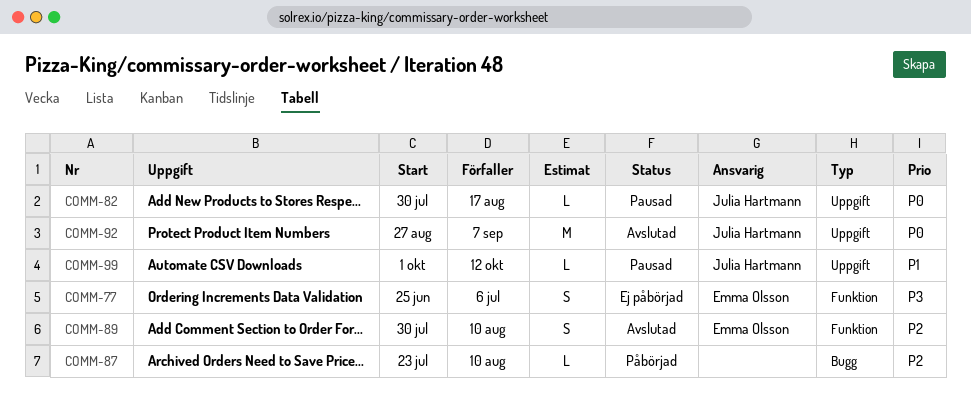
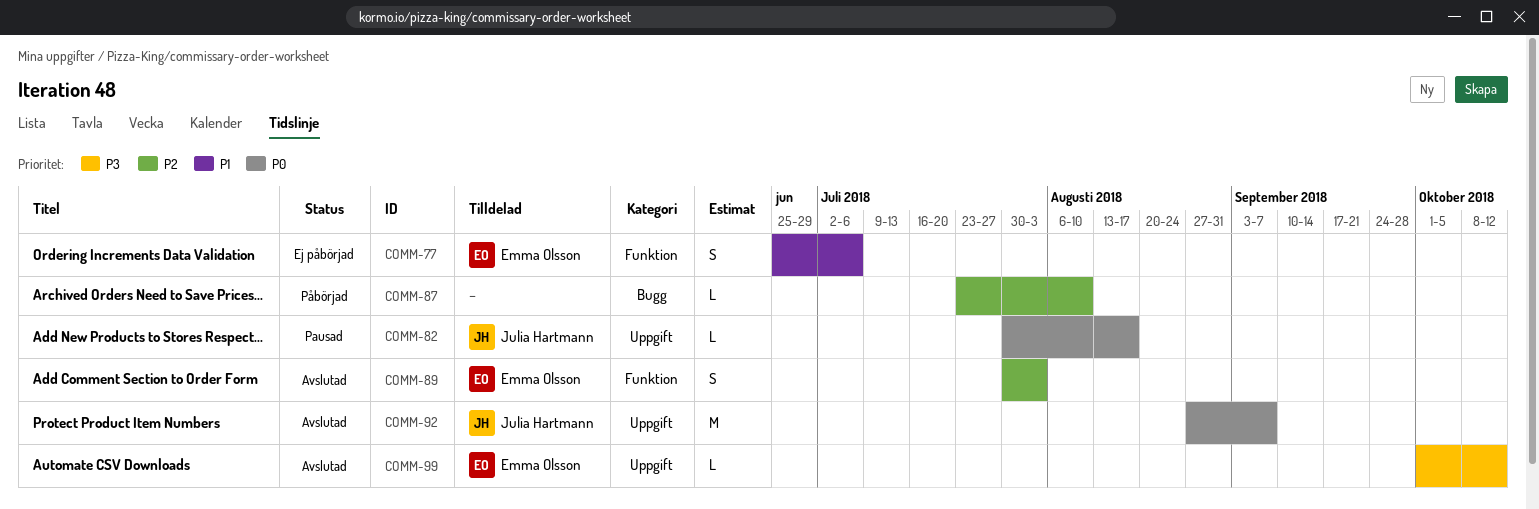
COMM-77, priority: P3 -> P1
COMM-89, due: Aug 10 -> Aug 3
COMM-99, status: Pausad -> Avslutad
COMM-99, owner: Julia Hartmann -> Emma Olsson
COMM-99, priority: P1 -> P3

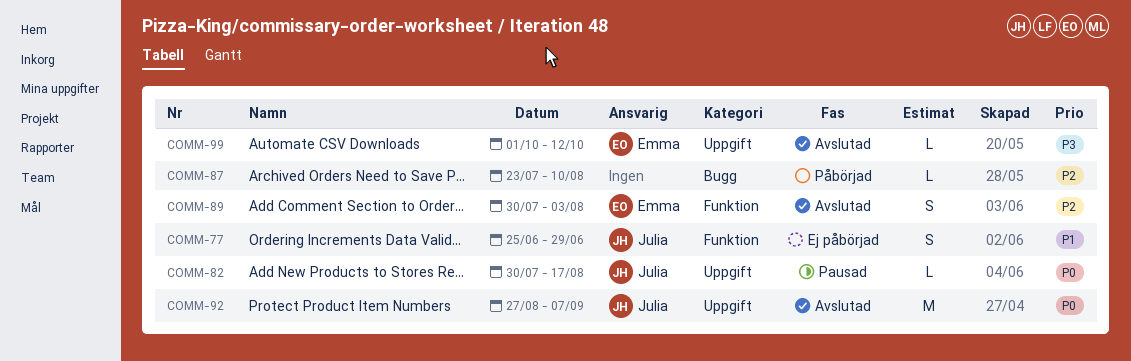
COMM-77, owner: Emma Olsson -> Julia Hartmann
COMM-77, due: Jul 6 -> Jun 29

